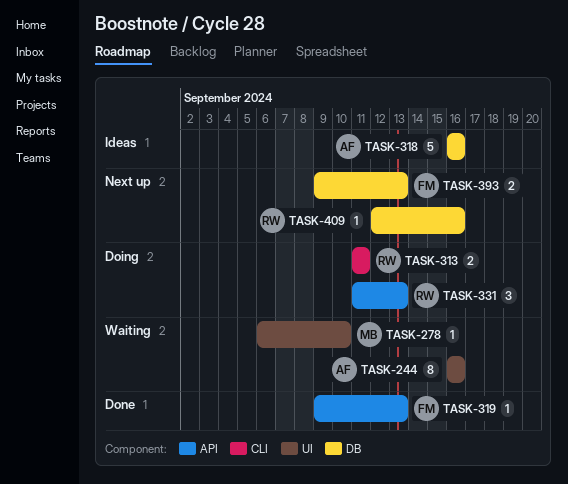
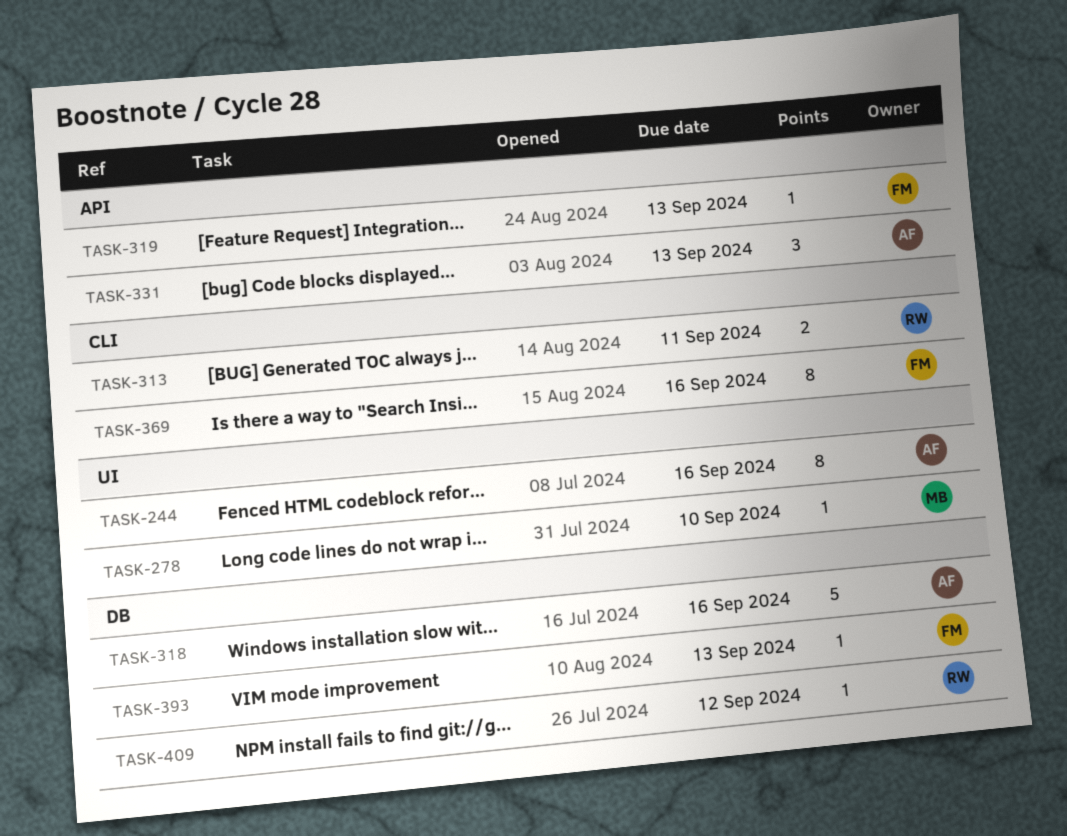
TASK-331, owner: RW -> AF
TASK-369: none -> present
TASK-393, estimate: 2 -> 1
TASK-409, due: Sep 16 -> Sep 12

